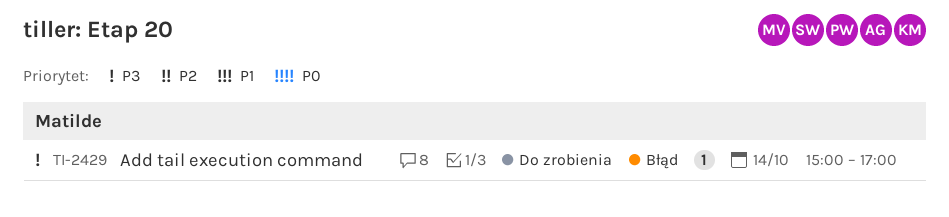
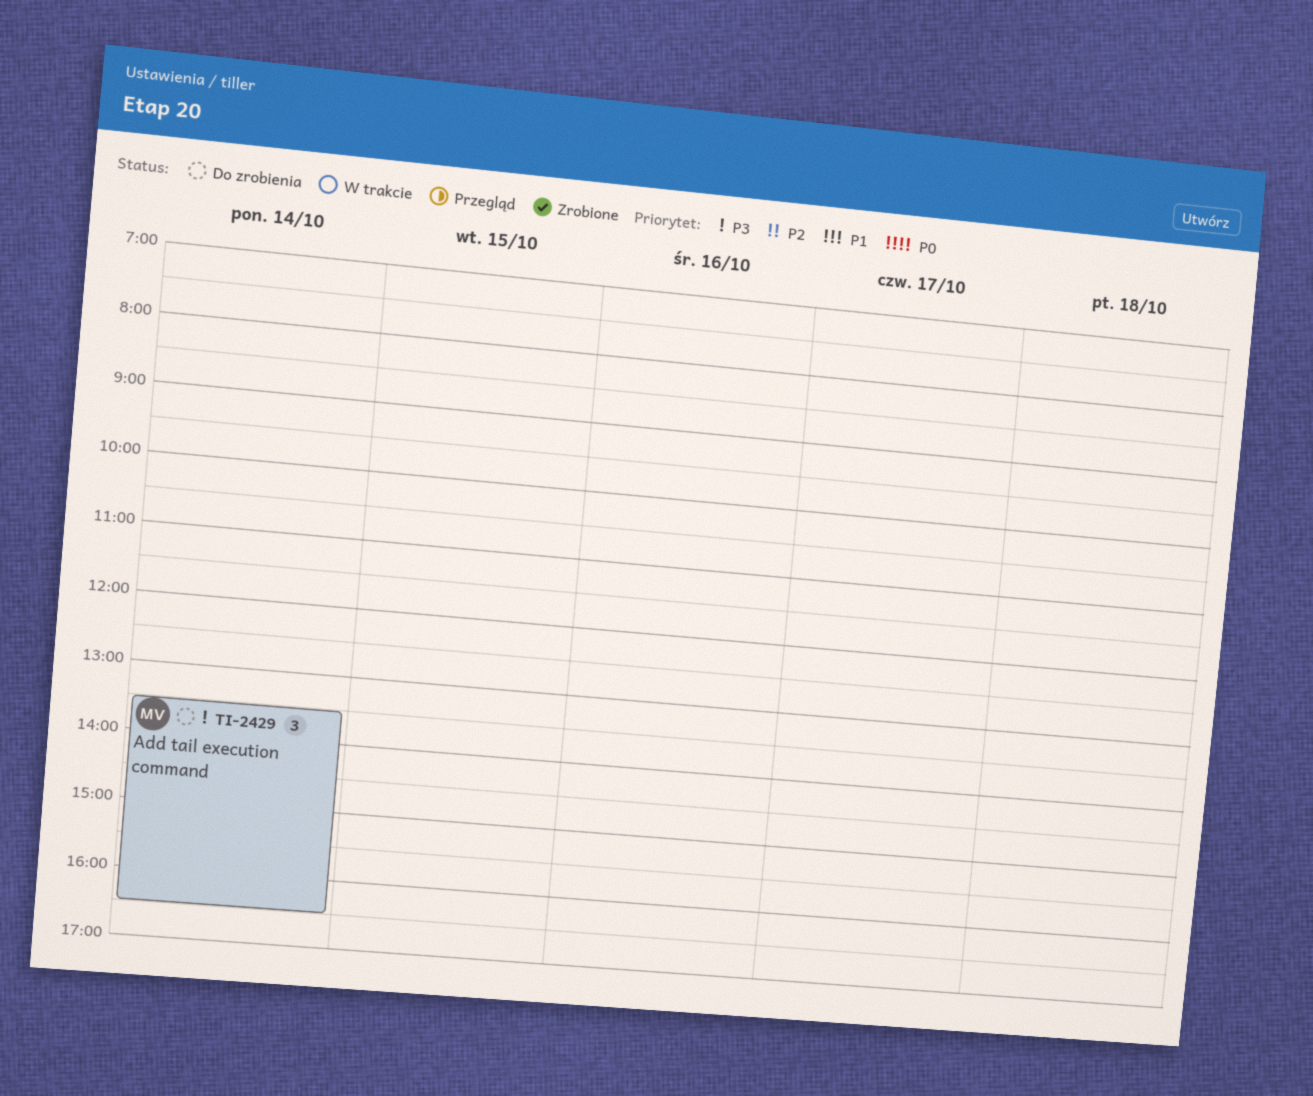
TI-2429, estimate: 1 -> 3
TI-2429, begins: 15:00 -> 13:30
TI-2429, ends: 17:00 -> 16:30

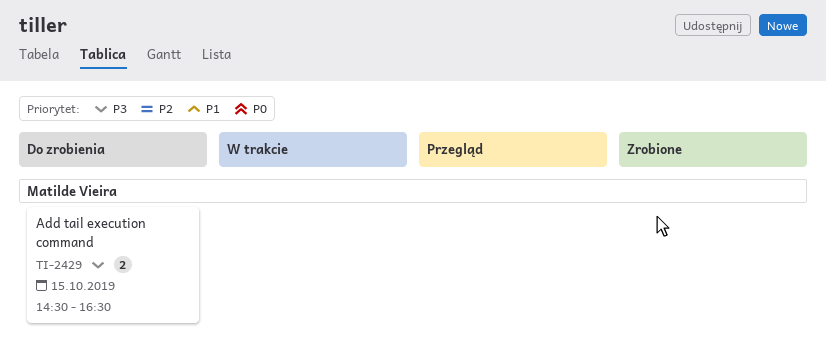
TI-2429, estimate: 3 -> 2
TI-2429, day: Oct 14 -> Oct 15
TI-2429, begins: 13:30 -> 14:30

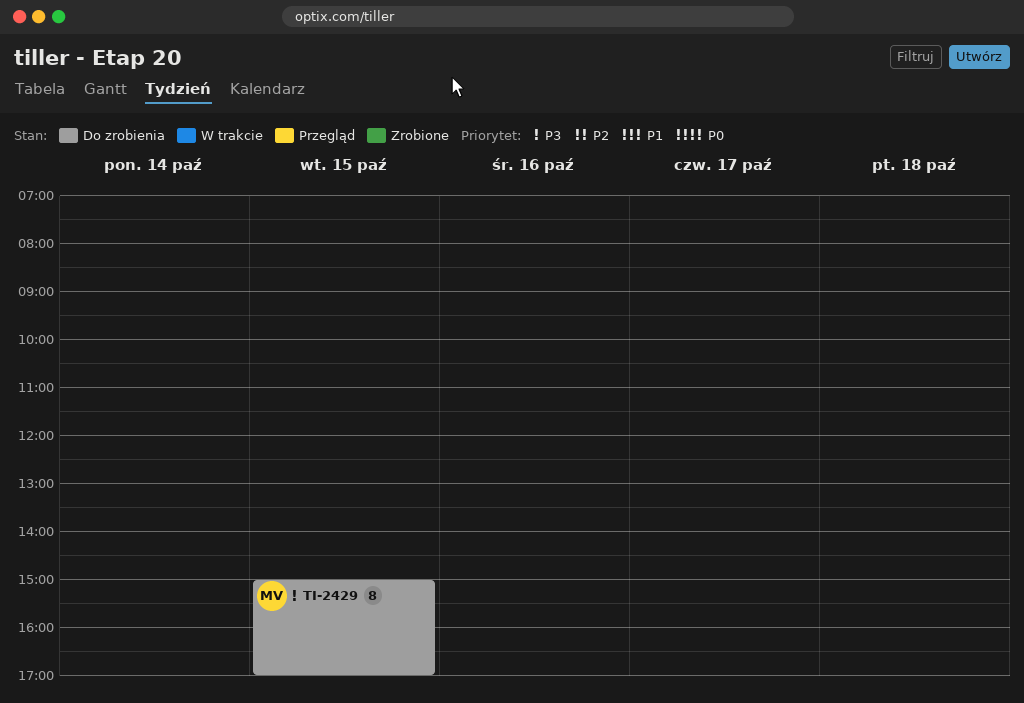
TI-2429, estimate: 2 -> 8
TI-2429, begins: 14:30 -> 15:00
TI-2429, ends: 16:30 -> 17:00

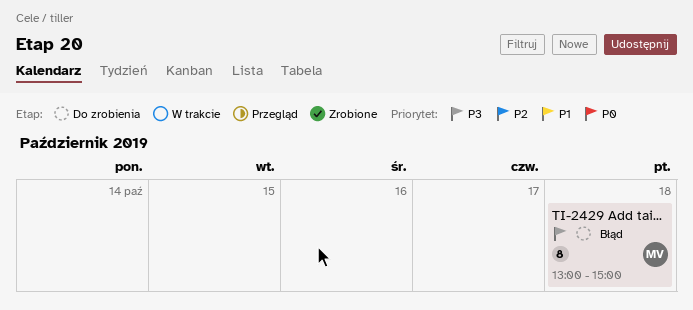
TI-2429, day: Oct 15 -> Oct 18
TI-2429, begins: 15:00 -> 13:00
TI-2429, ends: 17:00 -> 15:00

